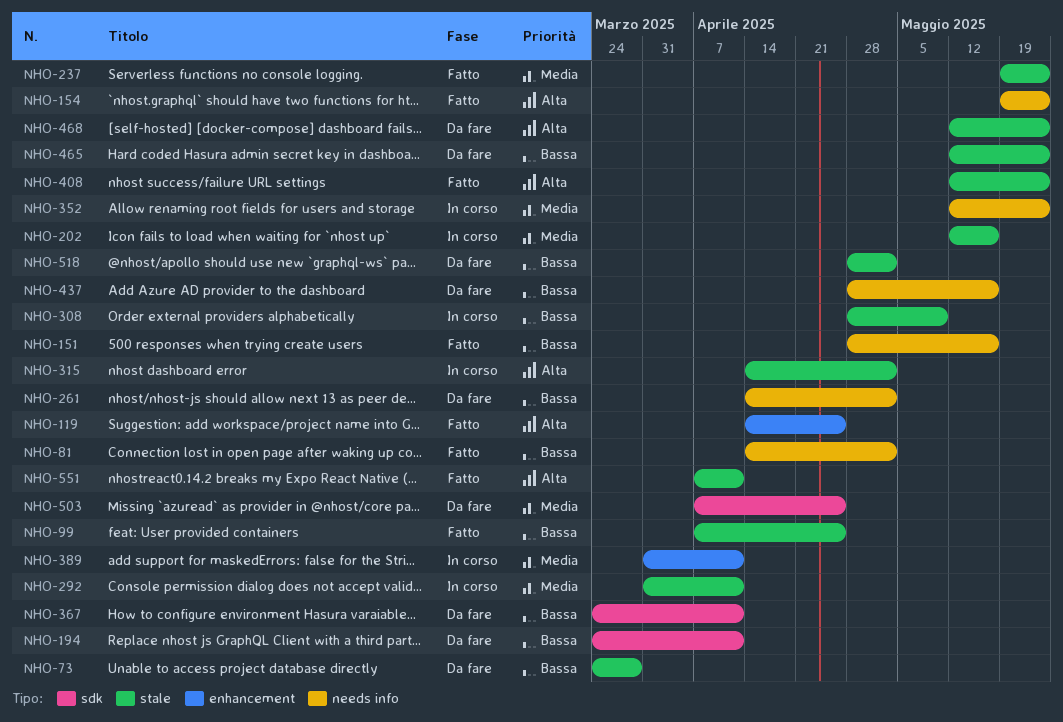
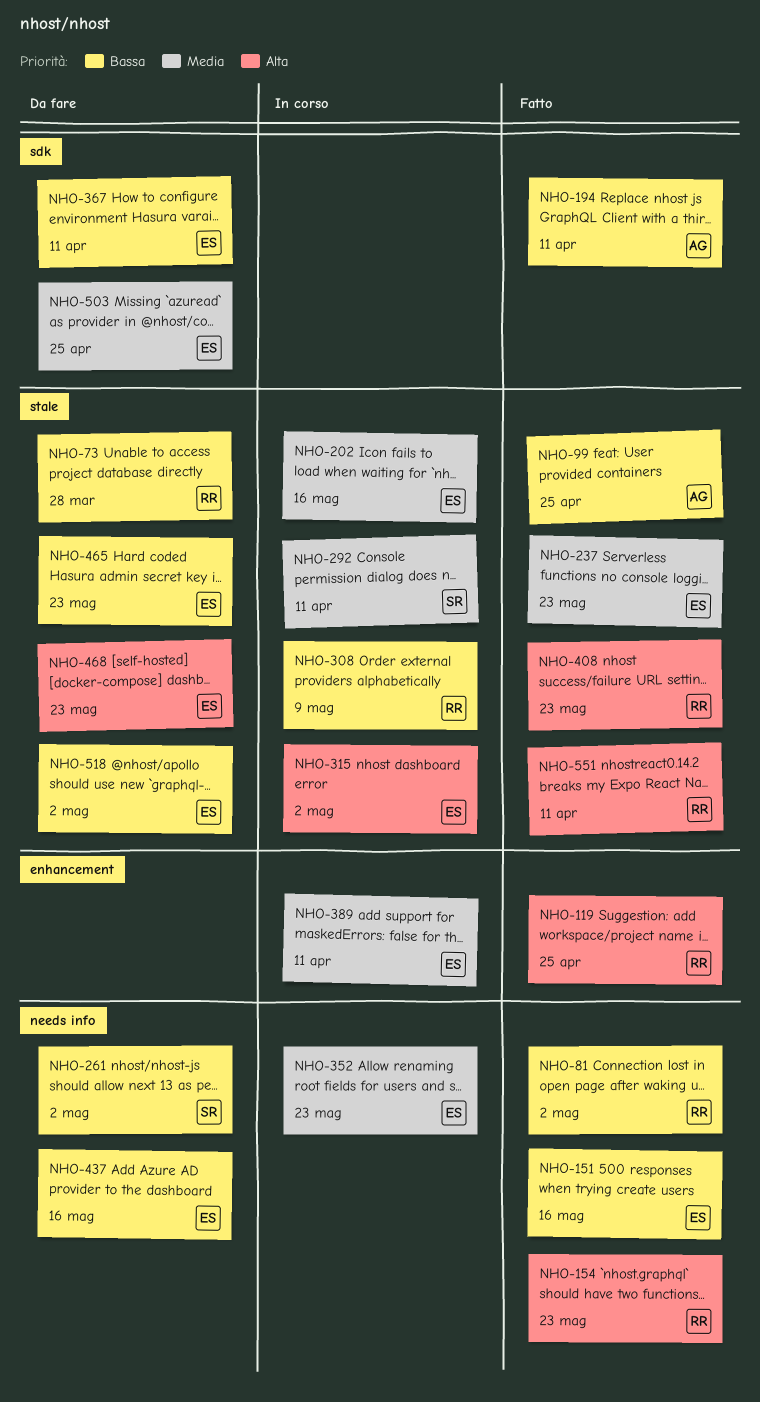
NHO-194, status: Da fare -> Fatto

